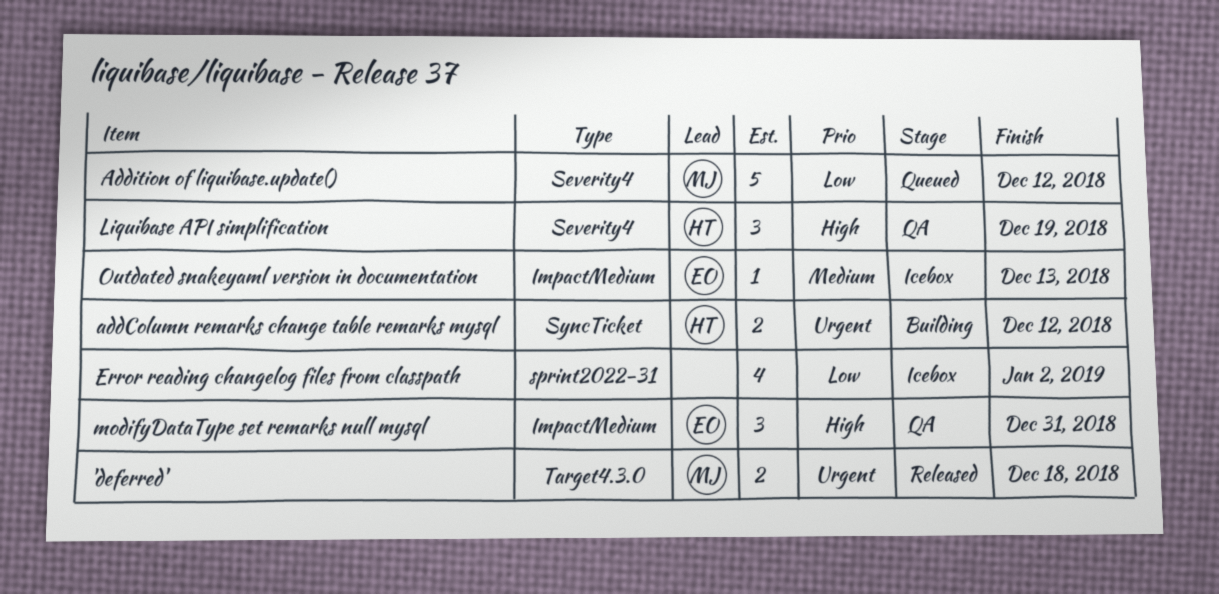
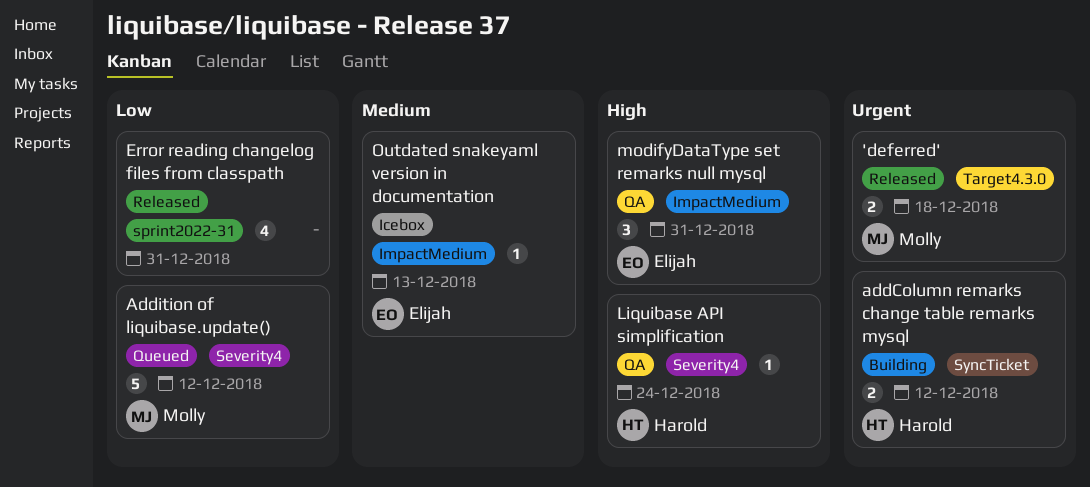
Error reading changelog files from classpath, status: Icebox -> Released
Error reading changelog files from classpath, due: Jan 2 -> Dec 31
Liquibase API simplification, estimate: 3 -> 1
Liquibase API simplification, due: Dec 19 -> Dec 24

